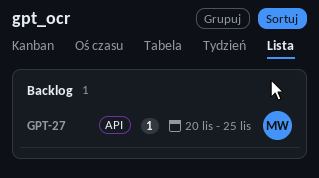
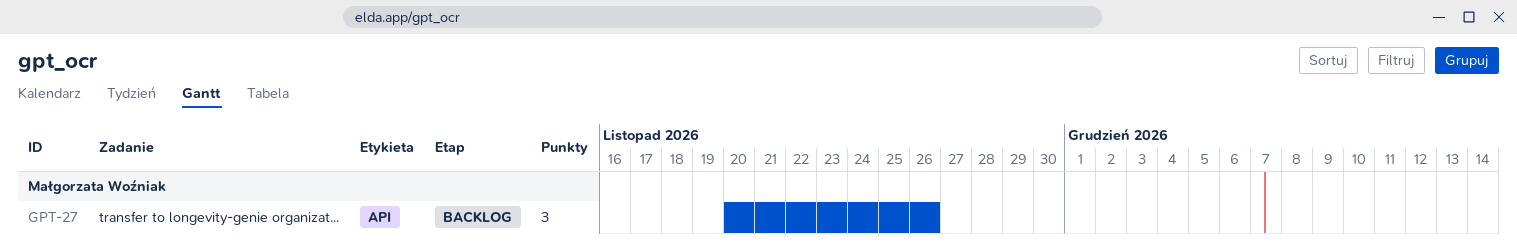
GPT-27, estimate: 1 -> 3
GPT-27, due: Nov 25 -> Nov 26

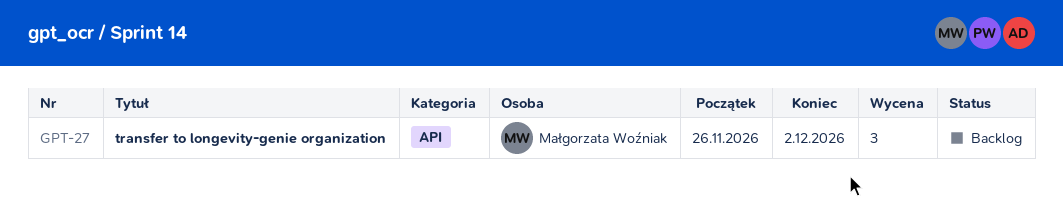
GPT-27, start: Nov 20 -> Nov 26
GPT-27, due: Nov 26 -> Dec 2

